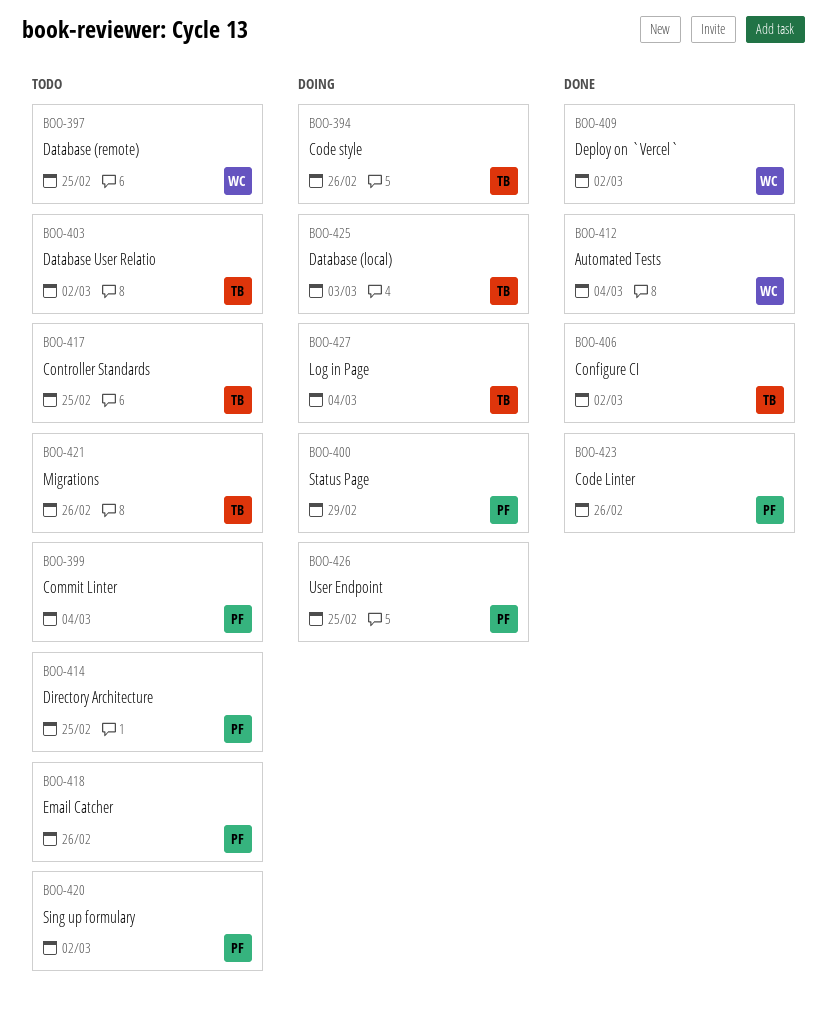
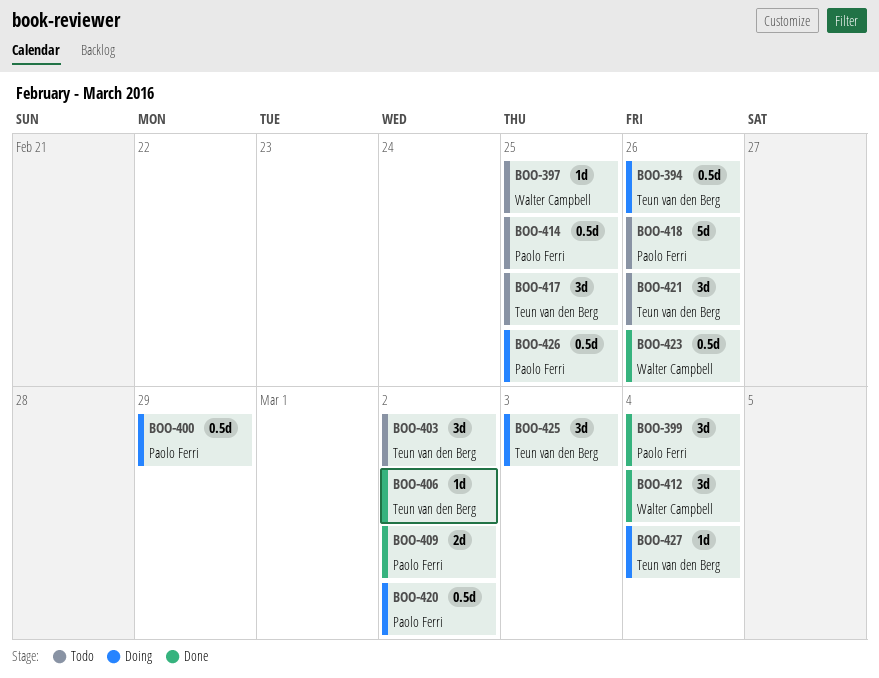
BOO-399, status: Todo -> Done
BOO-409, owner: Walter Campbell -> Paolo Ferri
BOO-420, status: Todo -> Doing
BOO-423, owner: Paolo Ferri -> Walter Campbell

